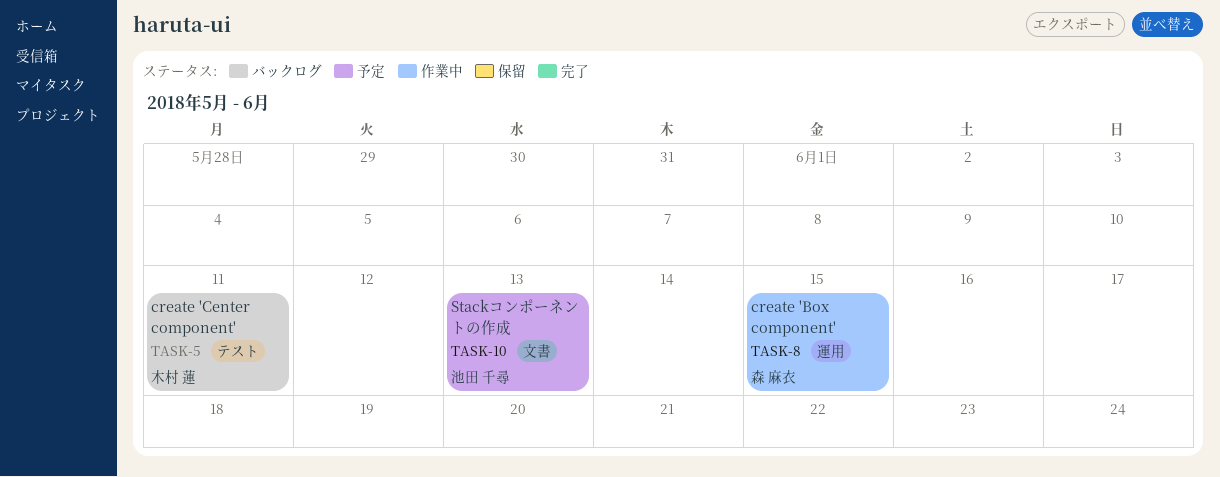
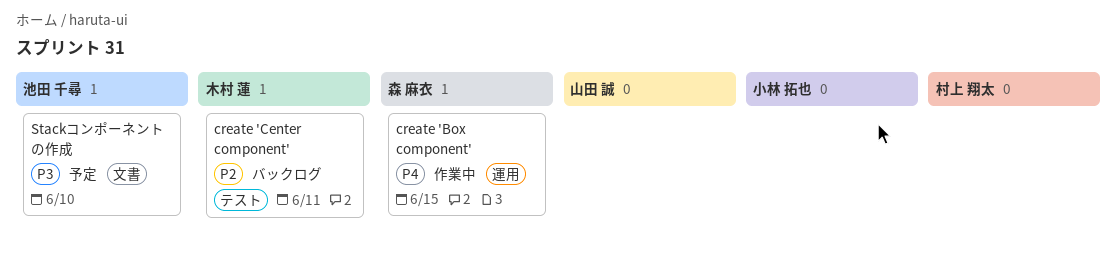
Stackコンポーネントの作成, due: Jun 13 -> Jun 10

